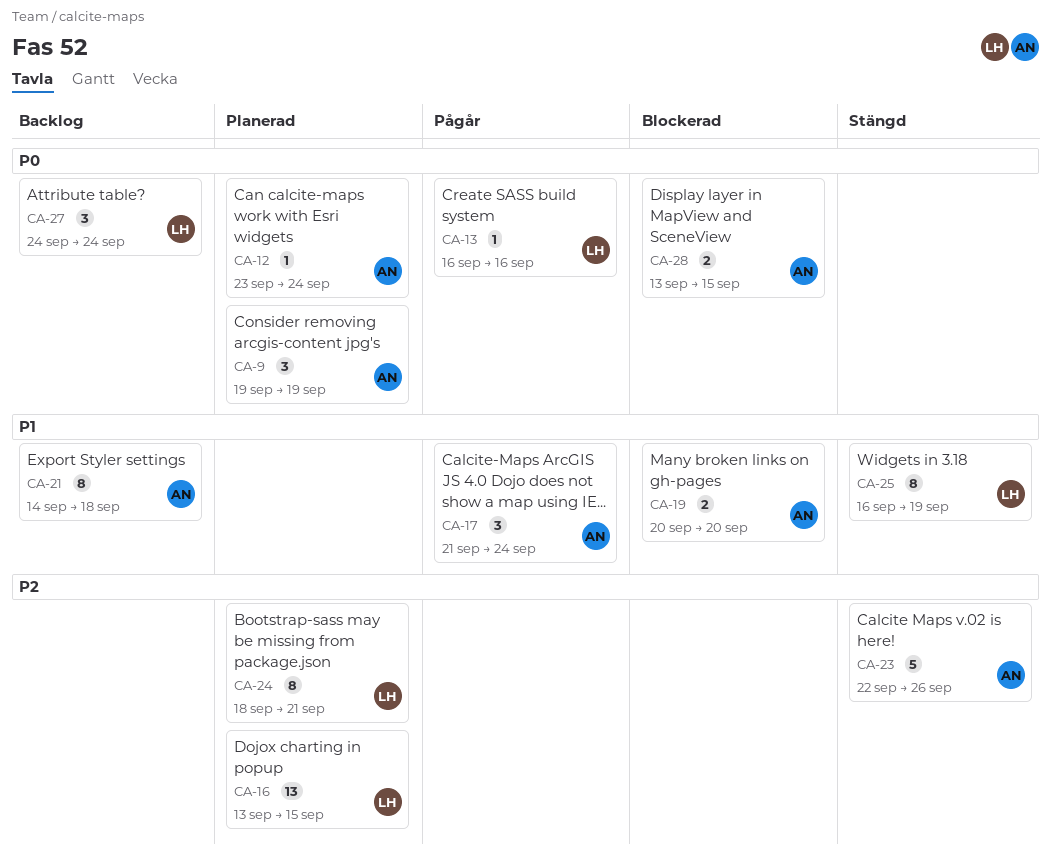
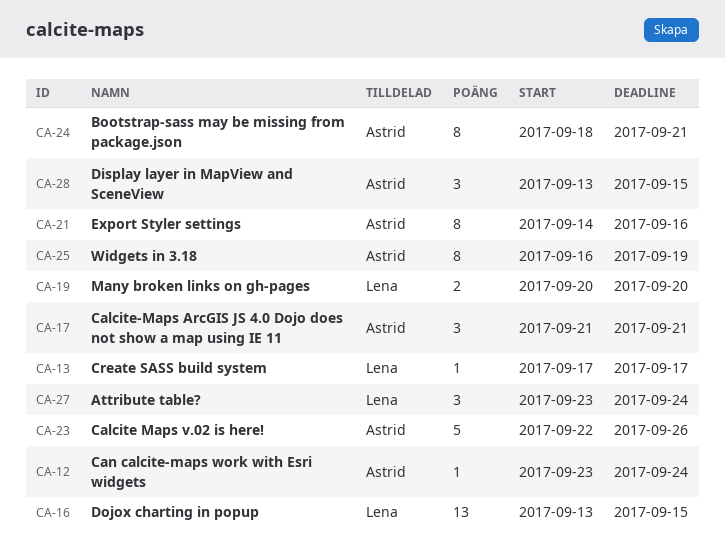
CA-9: present -> none
CA-13, start: Sep 16 -> Sep 17
CA-13, due: Sep 16 -> Sep 17
CA-17, due: Sep 24 -> Sep 21
CA-19, owner: Astrid -> Lena
CA-21, due: Sep 18 -> Sep 16
CA-24, owner: Lena -> Astrid
CA-25, owner: Lena -> Astrid
CA-27, start: Sep 24 -> Sep 23
CA-28, estimate: 2 -> 3

